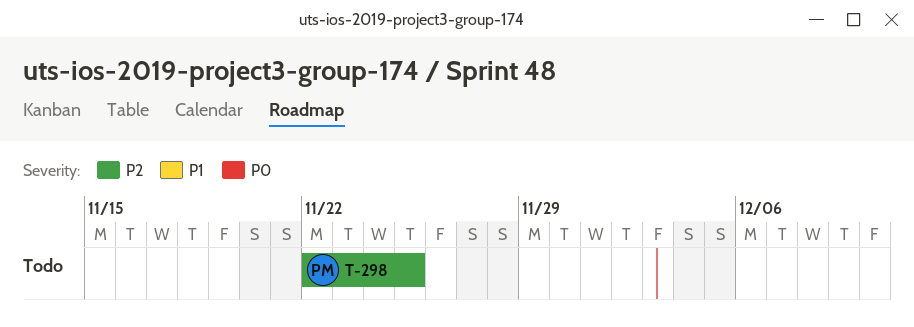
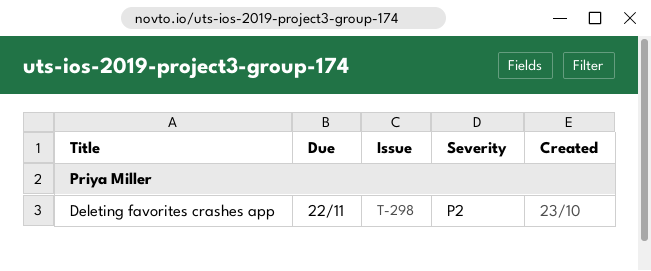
T-298, due: Nov 25 -> Nov 22

